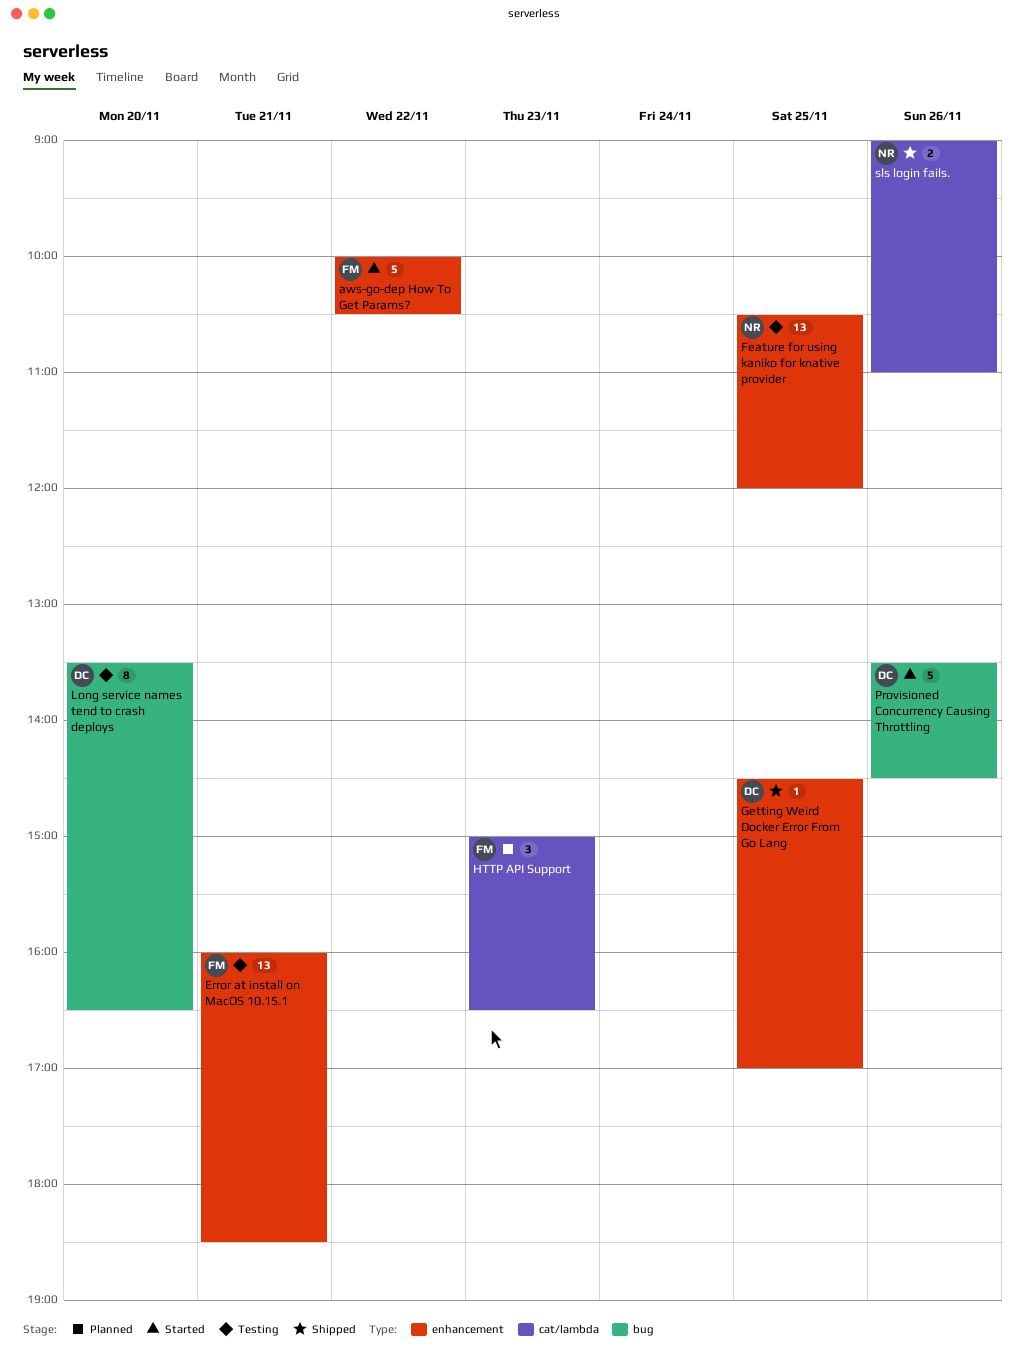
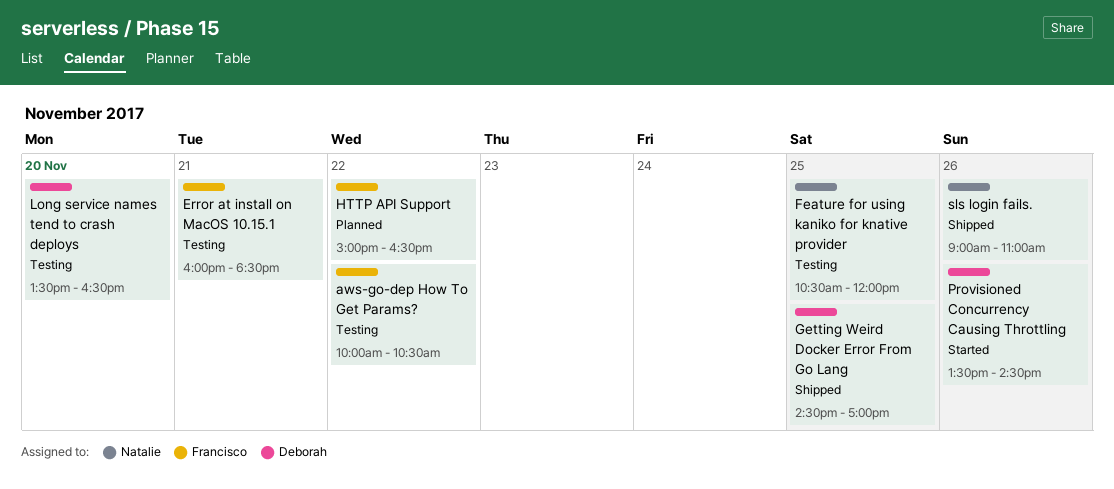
aws-go-dep How To Get Params?, status: Started -> Testing
HTTP API Support, day: Nov 23 -> Nov 22

